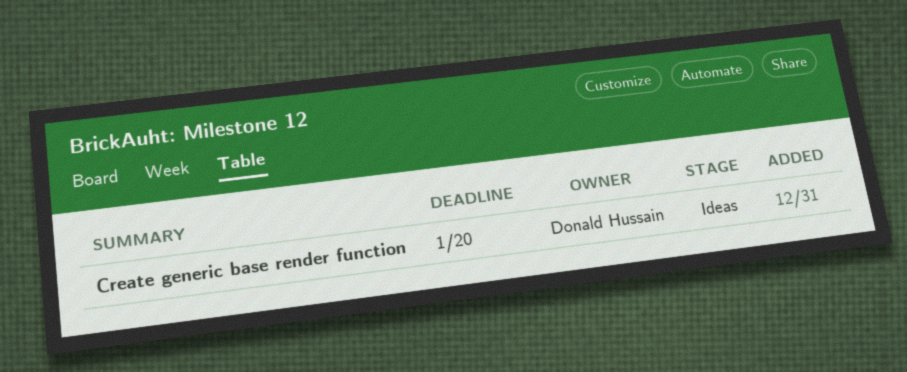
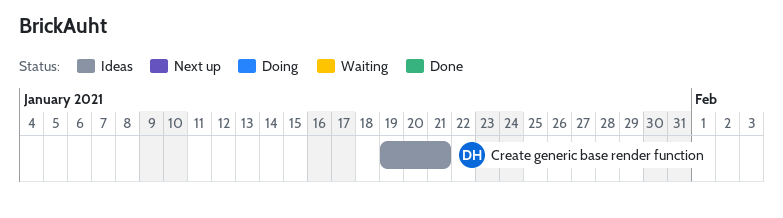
Create generic base render function, due: Jan 20 -> Jan 21

